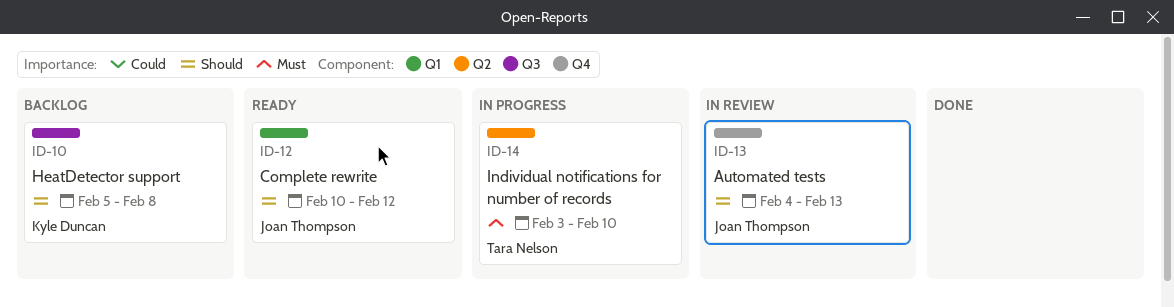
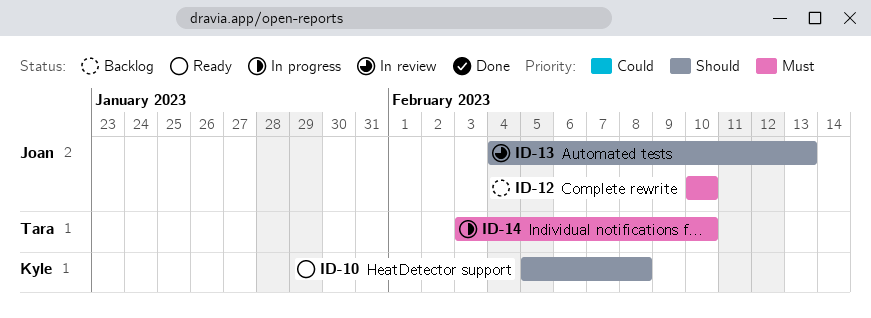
ID-10, status: Backlog -> Ready
ID-12, status: Ready -> Backlog
ID-12, priority: Should -> Must
ID-12, due: Feb 12 -> Feb 10

